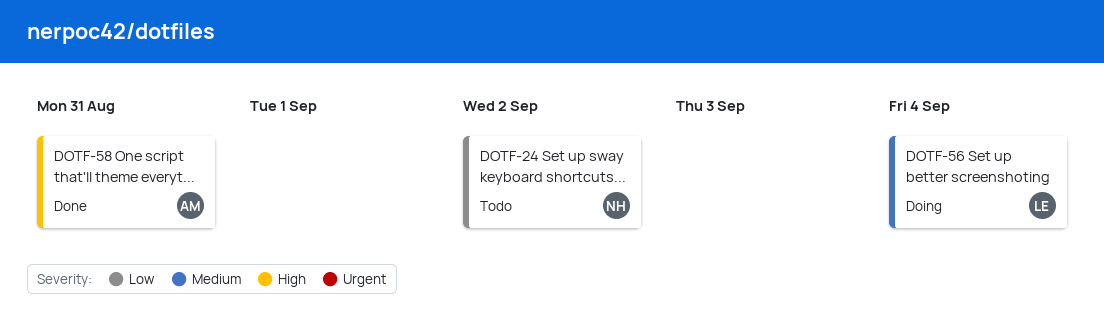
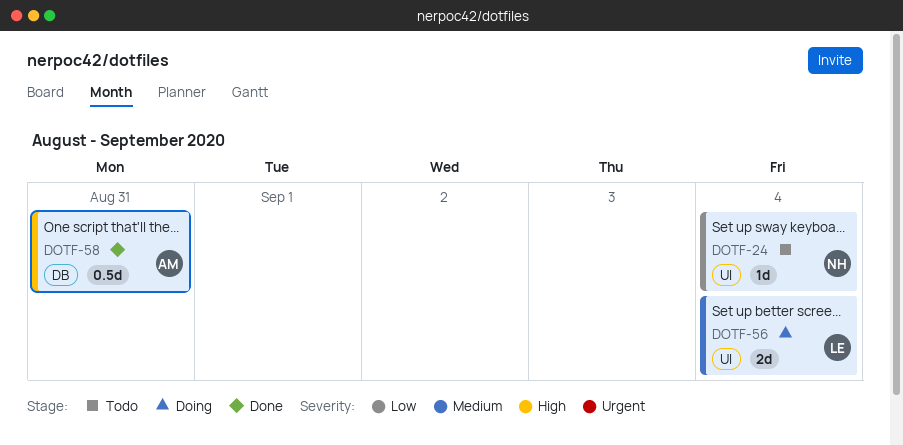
DOTF-24, due: Sep 2 -> Sep 4

